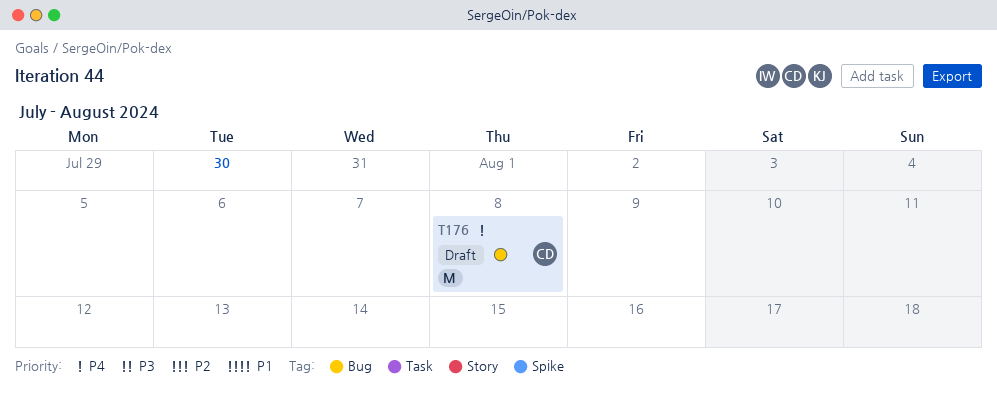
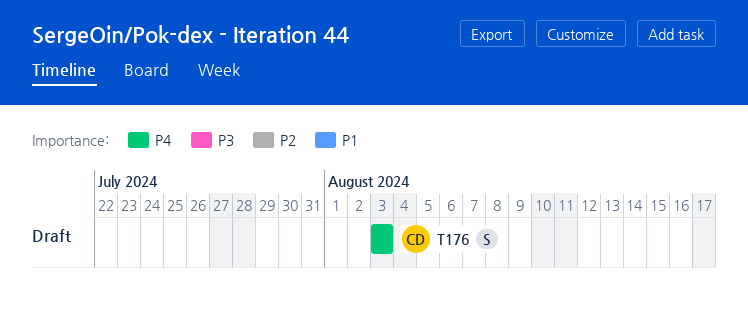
T176, estimate: M -> S
T176, due: Aug 8 -> Aug 3

